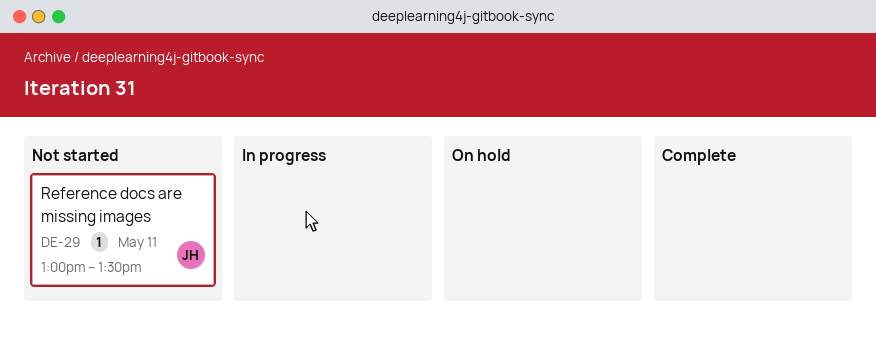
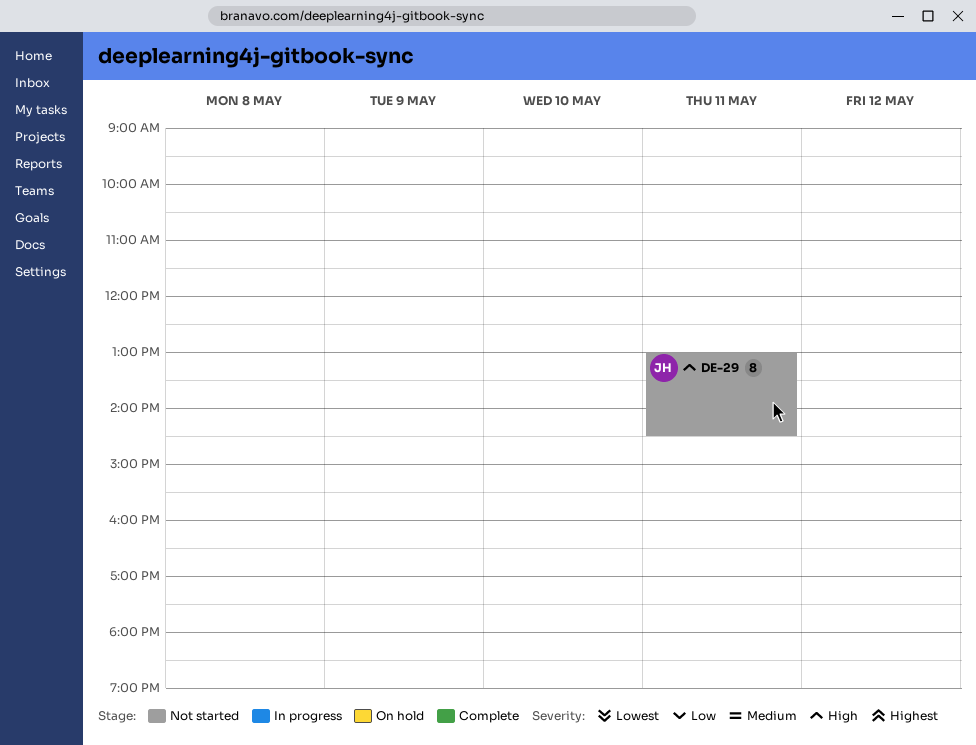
DE-29, estimate: 1 -> 8
DE-29, ends: 13:30 -> 14:30

